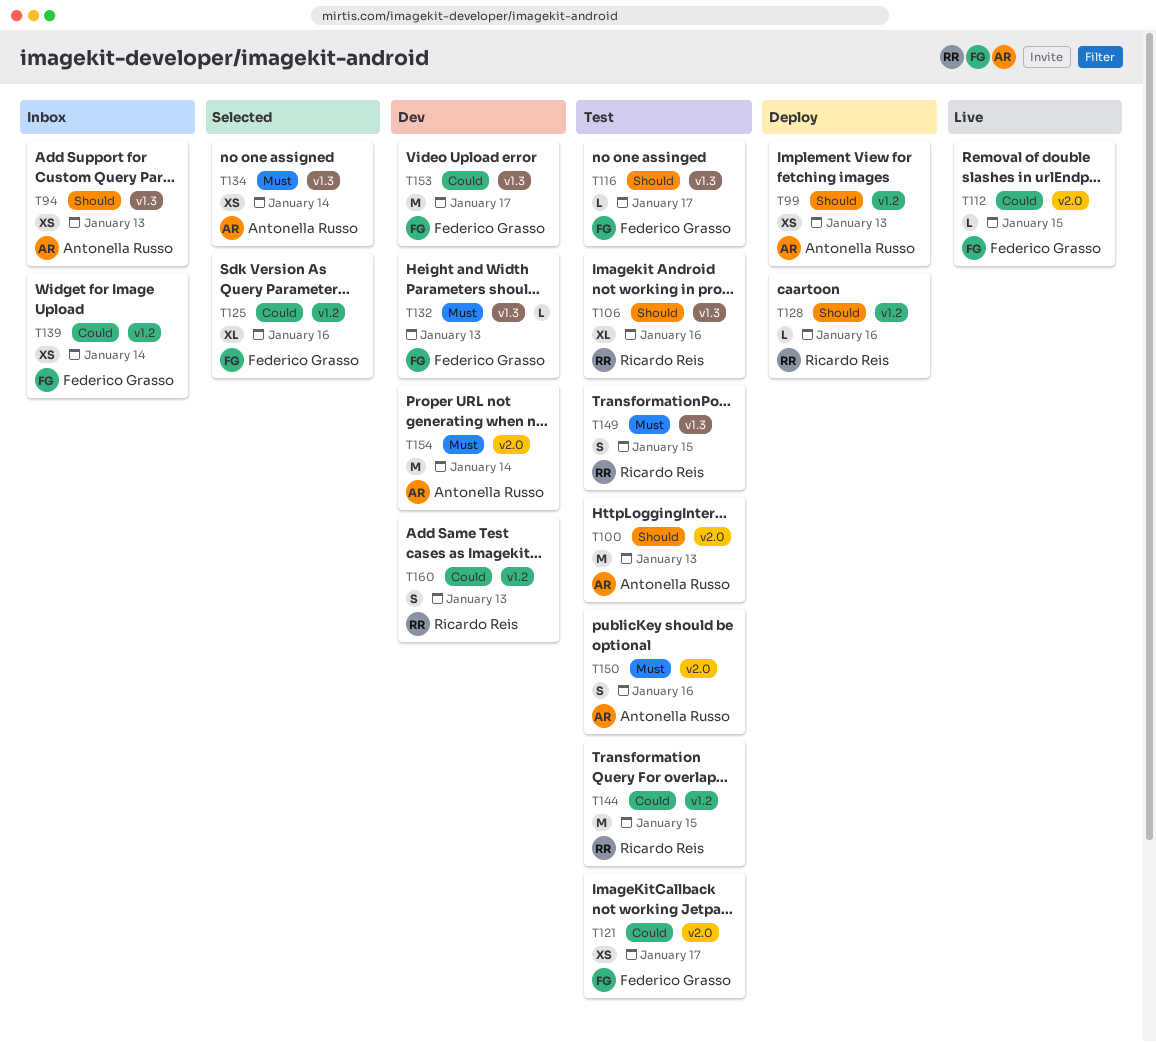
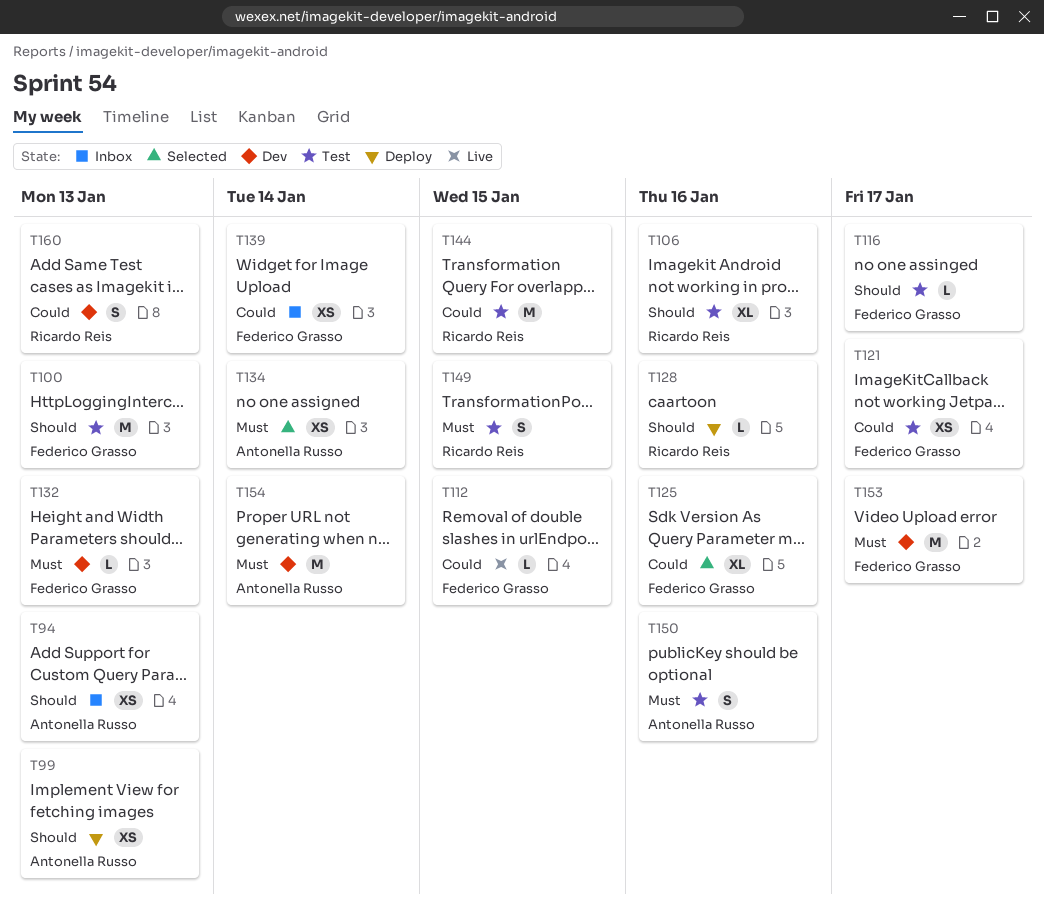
T100, owner: Antonella Russo -> Federico Grasso
T153, priority: Could -> Must

